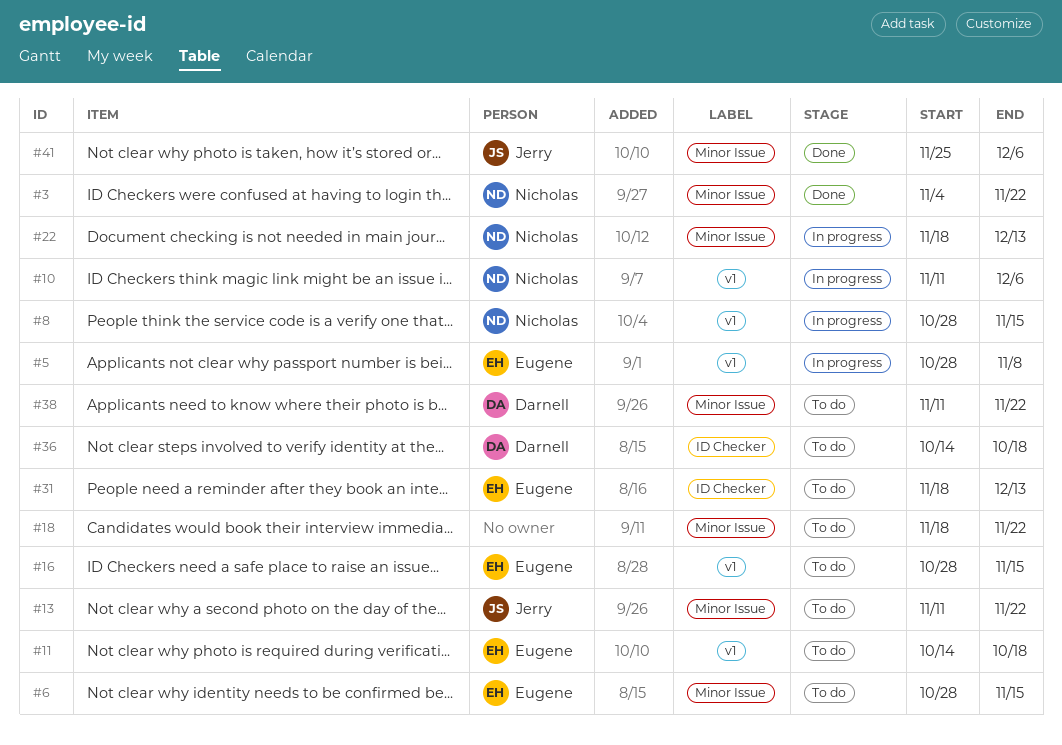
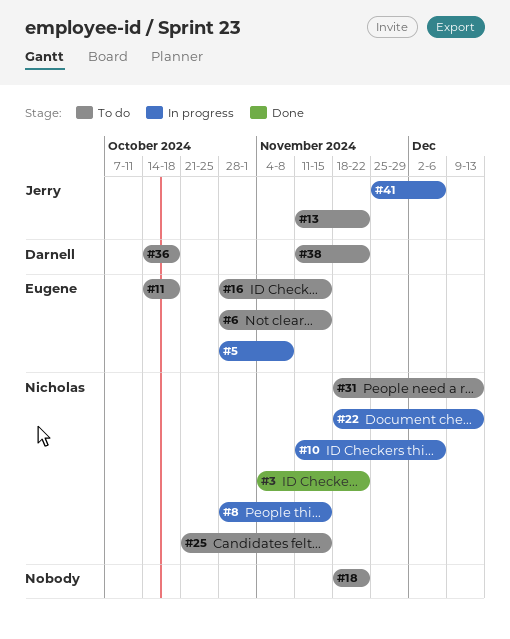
#25: none -> present
#31, owner: Eugene -> Nicholas
#41, status: Done -> In progress

